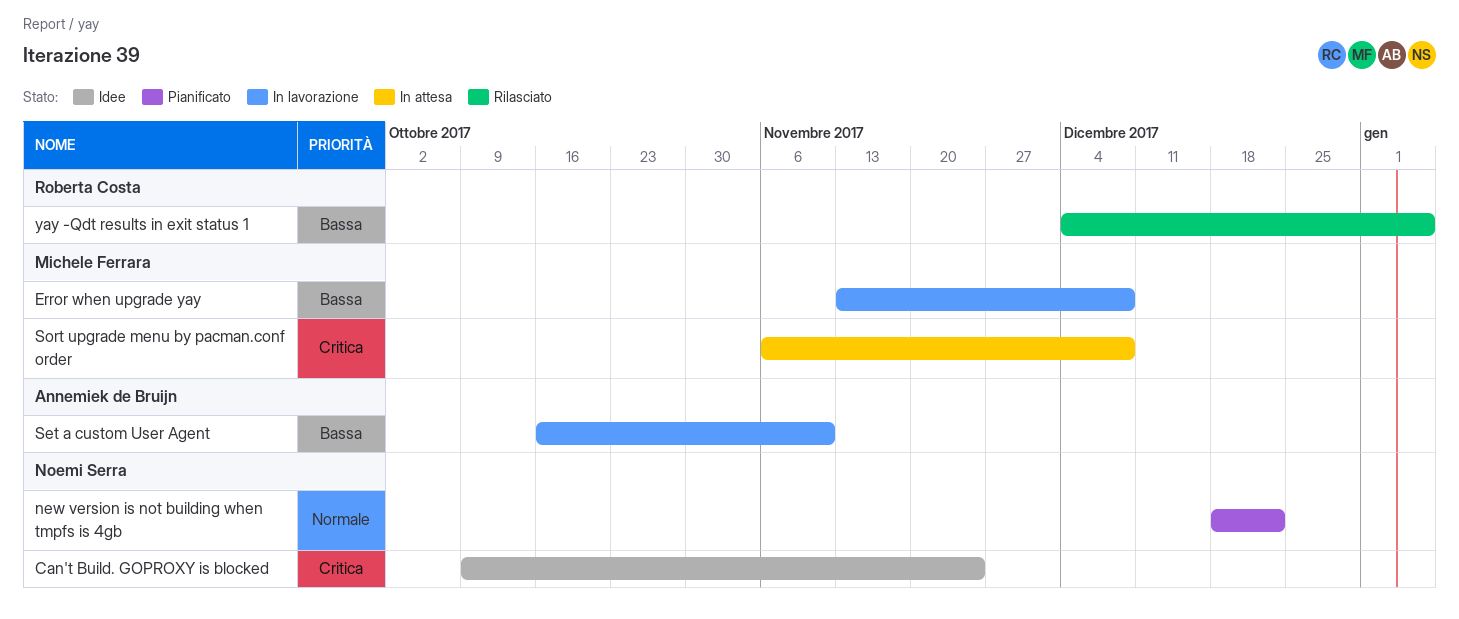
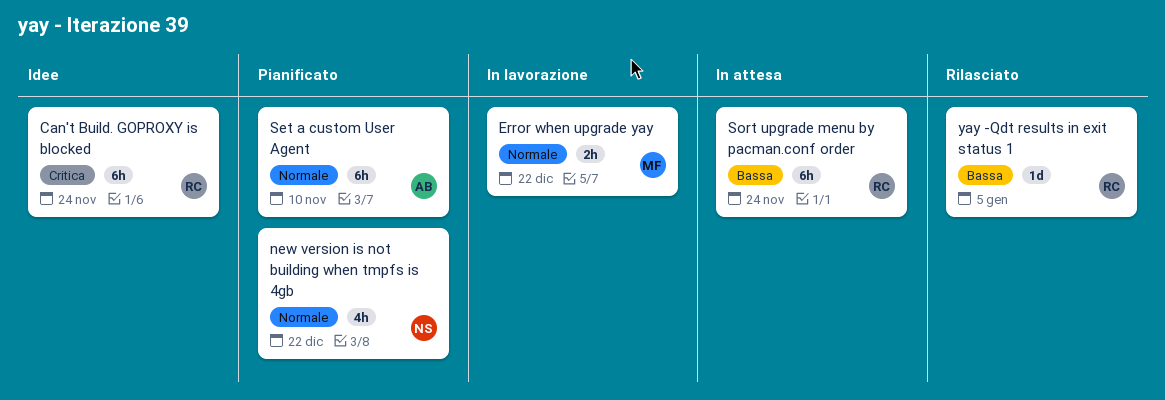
Can't Build. GOPROXY is blocked, owner: Noemi Serra -> Roberta Costa
Error when upgrade yay, priority: Bassa -> Normale
Error when upgrade yay, due: Dec 8 -> Dec 22
Set a custom User Agent, status: In lavorazione -> Pianificato
Set a custom User Agent, priority: Bassa -> Normale
Sort upgrade menu by pacman.conf order, owner: Michele Ferrara -> Roberta Costa
Sort upgrade menu by pacman.conf order, priority: Critica -> Bassa
Sort upgrade menu by pacman.conf order, due: Dec 8 -> Nov 24

